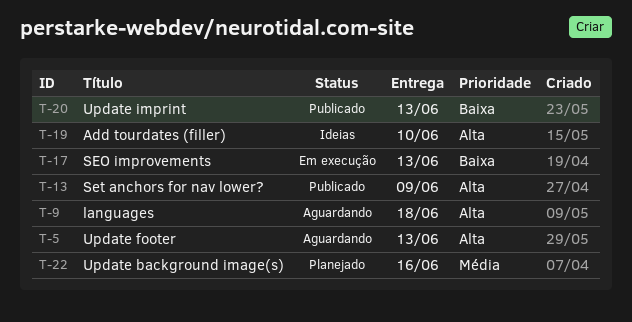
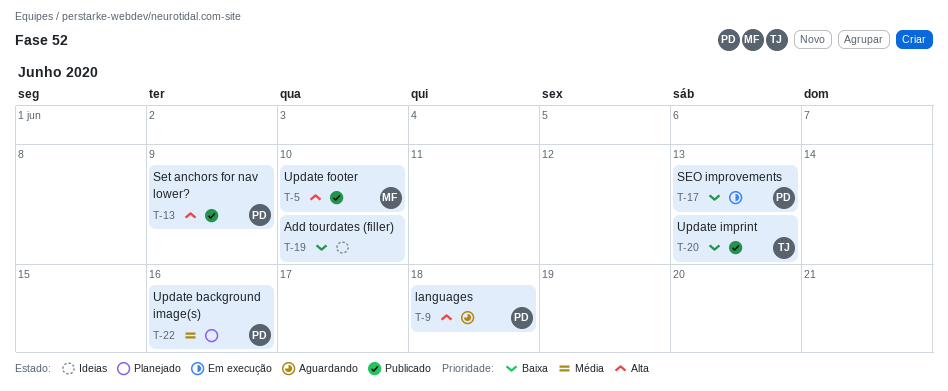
T-5, status: Aguardando -> Publicado
T-5, due: Jun 13 -> Jun 10
T-19, priority: Alta -> Baixa

